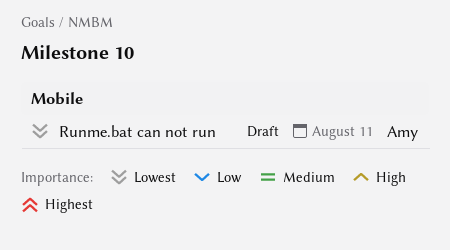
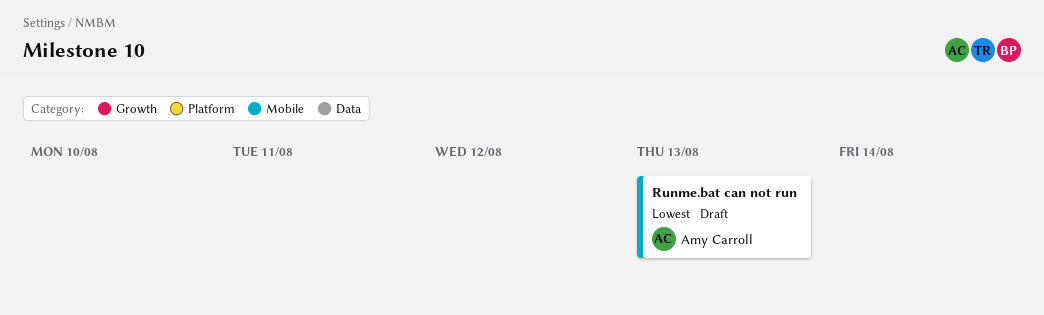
Runme.bat can not run, due: Aug 11 -> Aug 13

